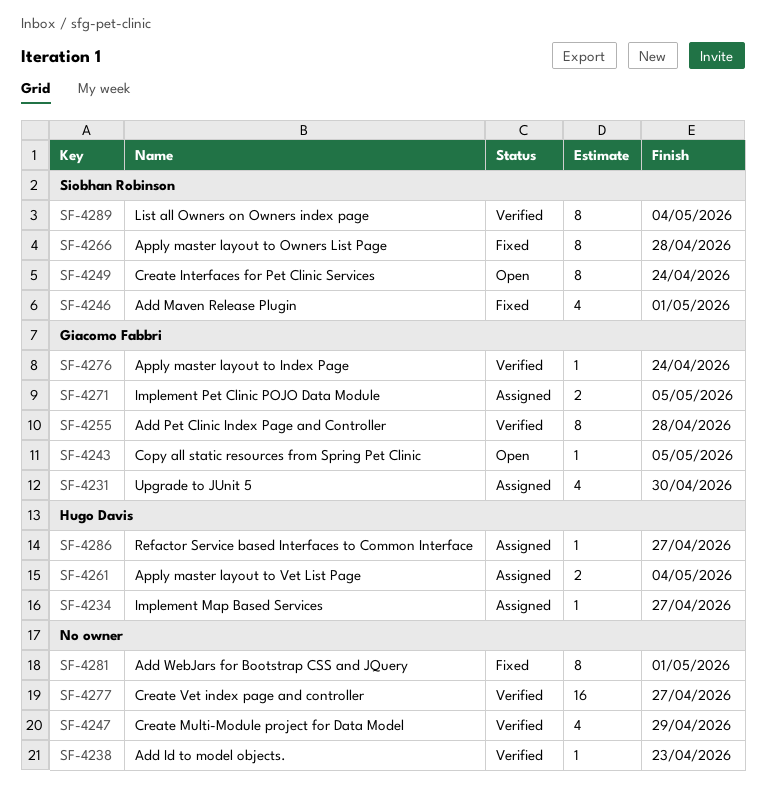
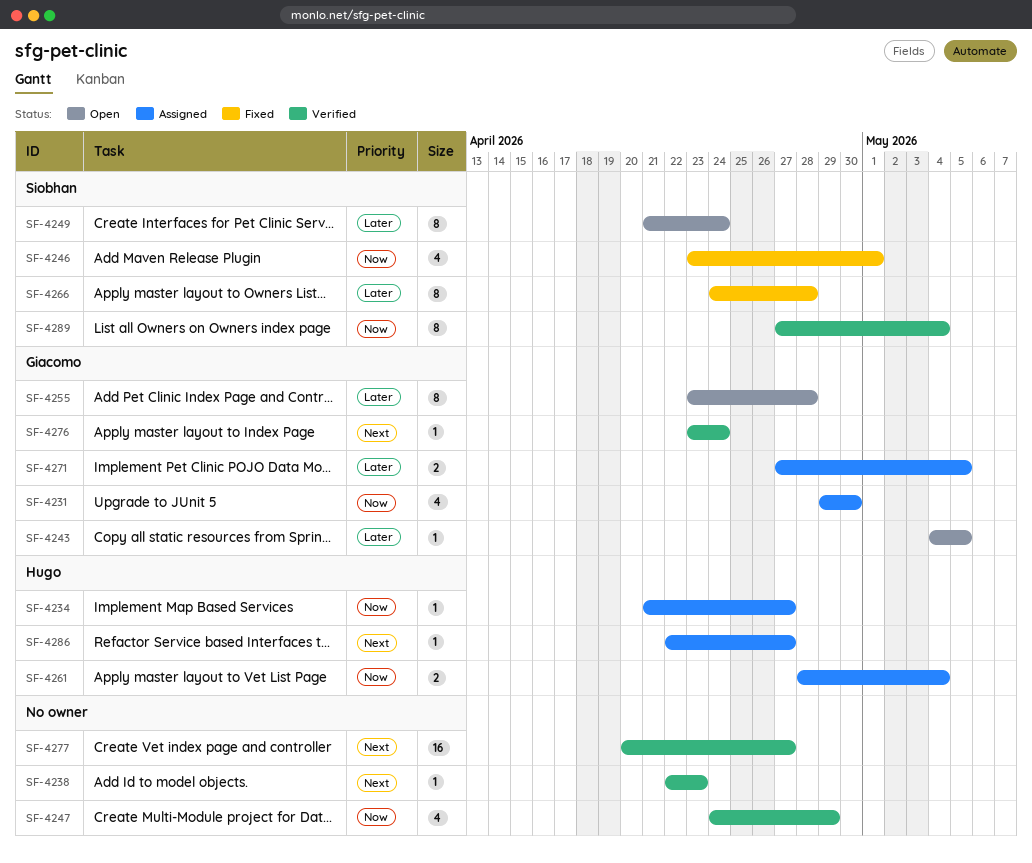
SF-4255, status: Verified -> Open
SF-4281: present -> none

